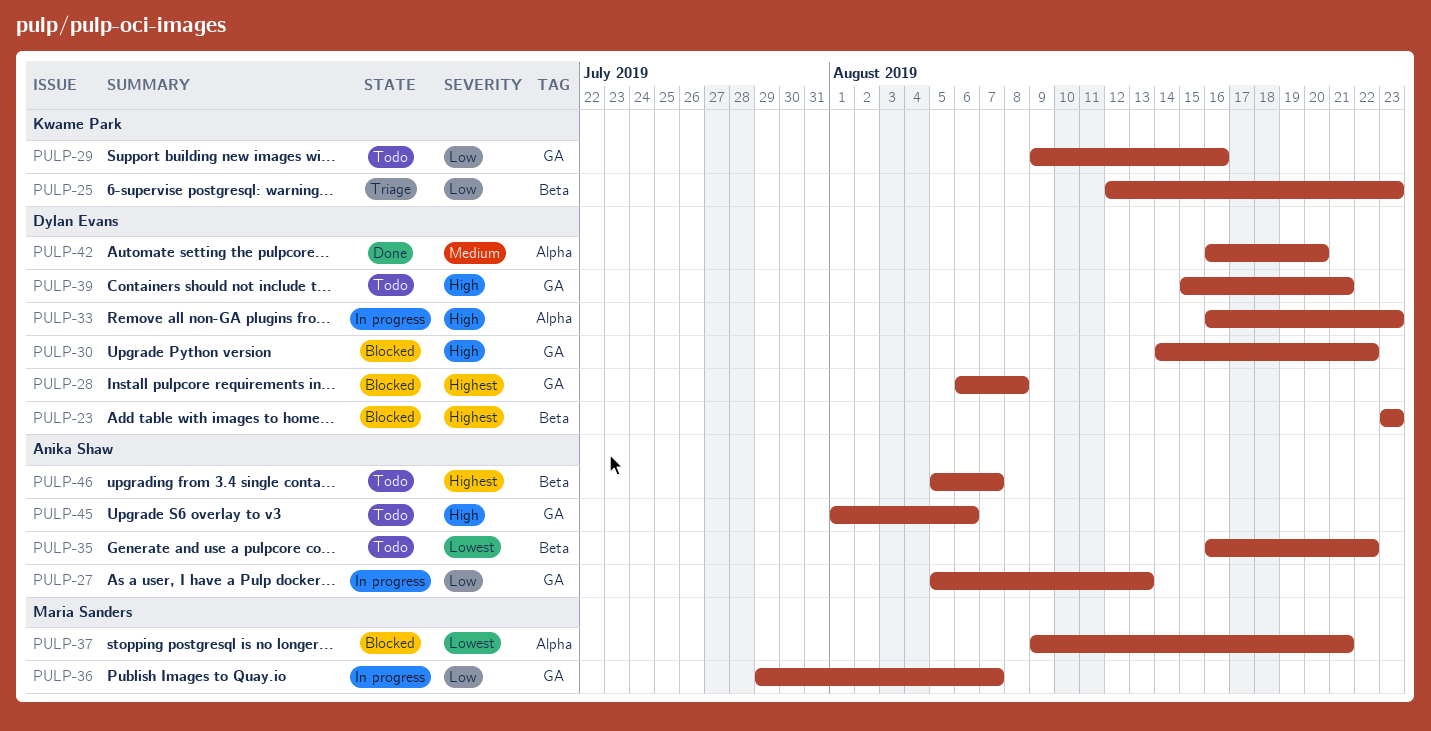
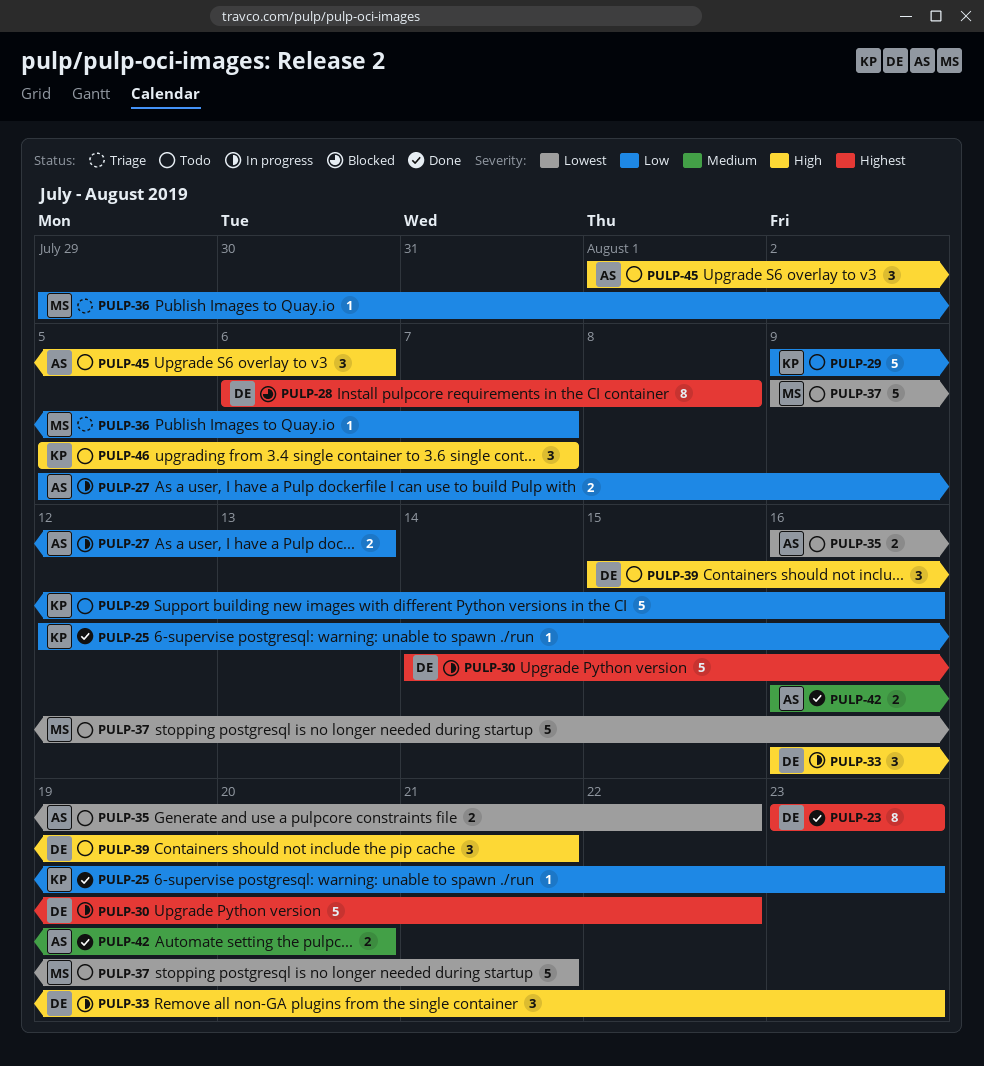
PULP-23, status: Blocked -> Done
PULP-25, status: Triage -> Done
PULP-30, status: Blocked -> In progress
PULP-30, priority: High -> Highest
PULP-36, status: In progress -> Triage
PULP-37, status: Blocked -> Todo
PULP-42, owner: Dylan Evans -> Anika Shaw
PULP-46, owner: Anika Shaw -> Kwame Park
PULP-46, priority: Highest -> High

